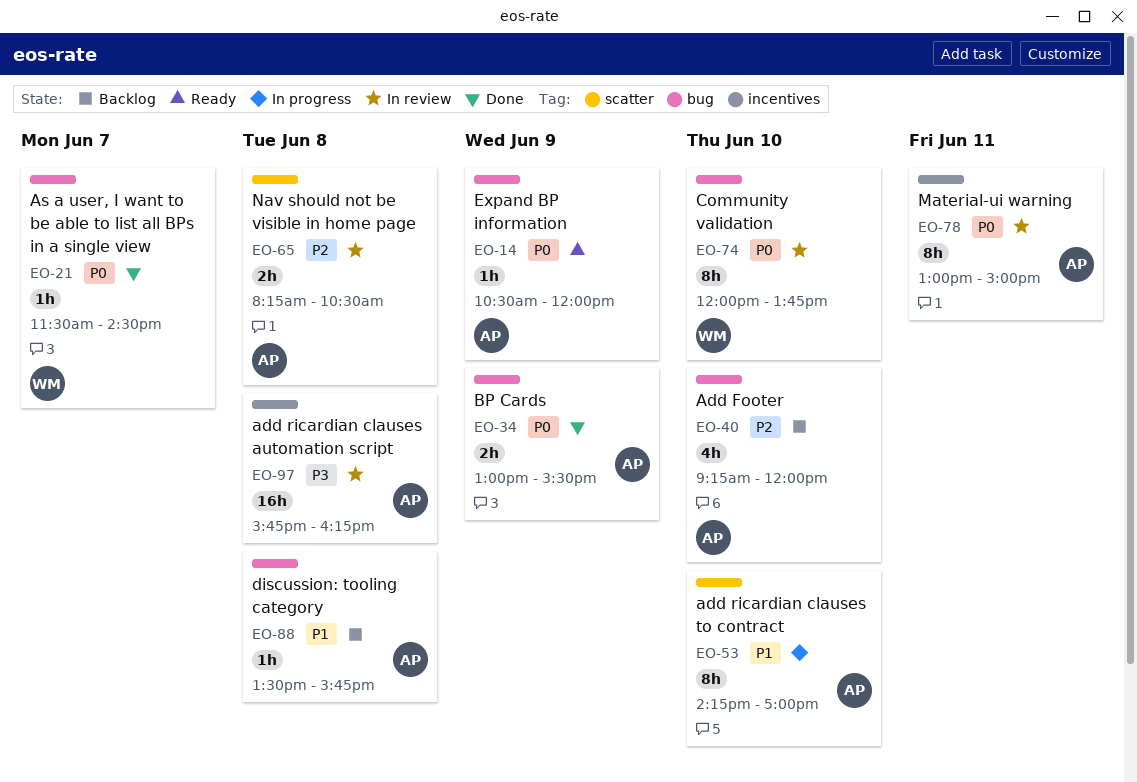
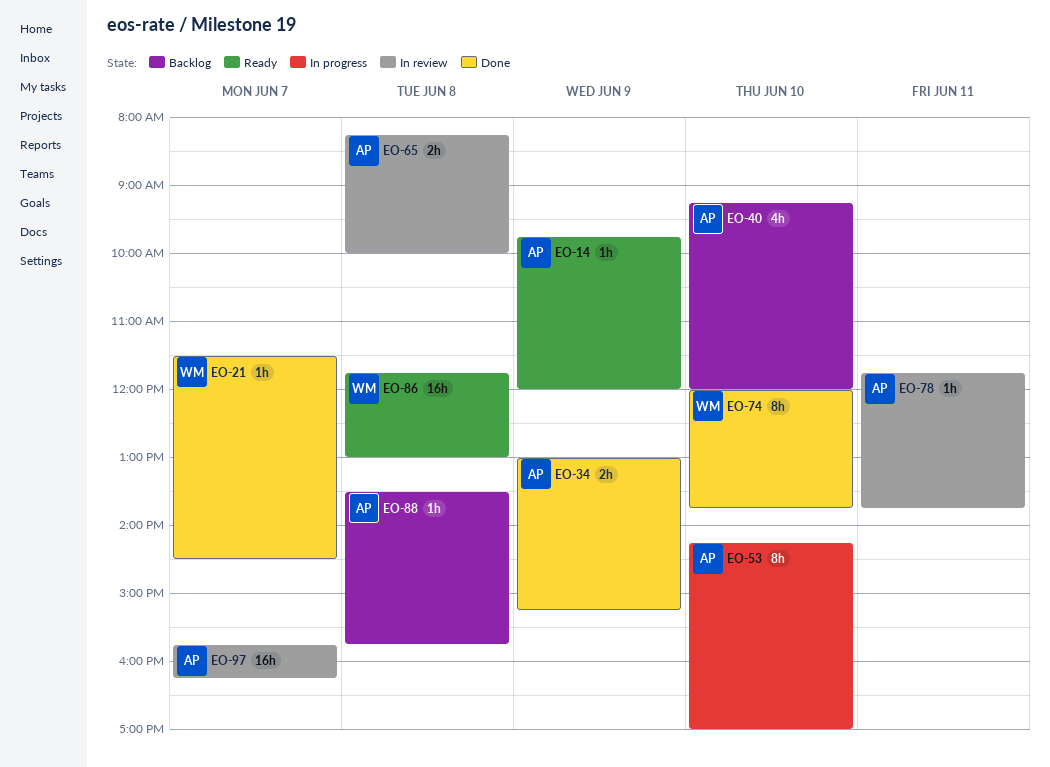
EO-14, begins: 10:30 -> 09:45
EO-34, ends: 15:30 -> 15:15
EO-65, ends: 10:30 -> 10:00
EO-74, status: In review -> Done
EO-78, estimate: 8h -> 1h
EO-78, begins: 13:00 -> 11:45
EO-78, ends: 15:00 -> 13:45
EO-86: none -> present
EO-97, day: Jun 8 -> Jun 7

